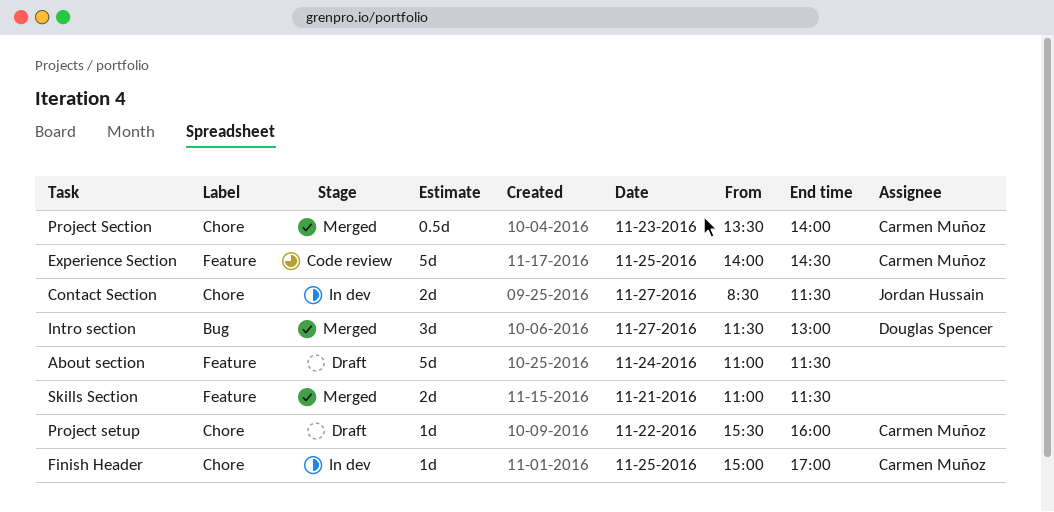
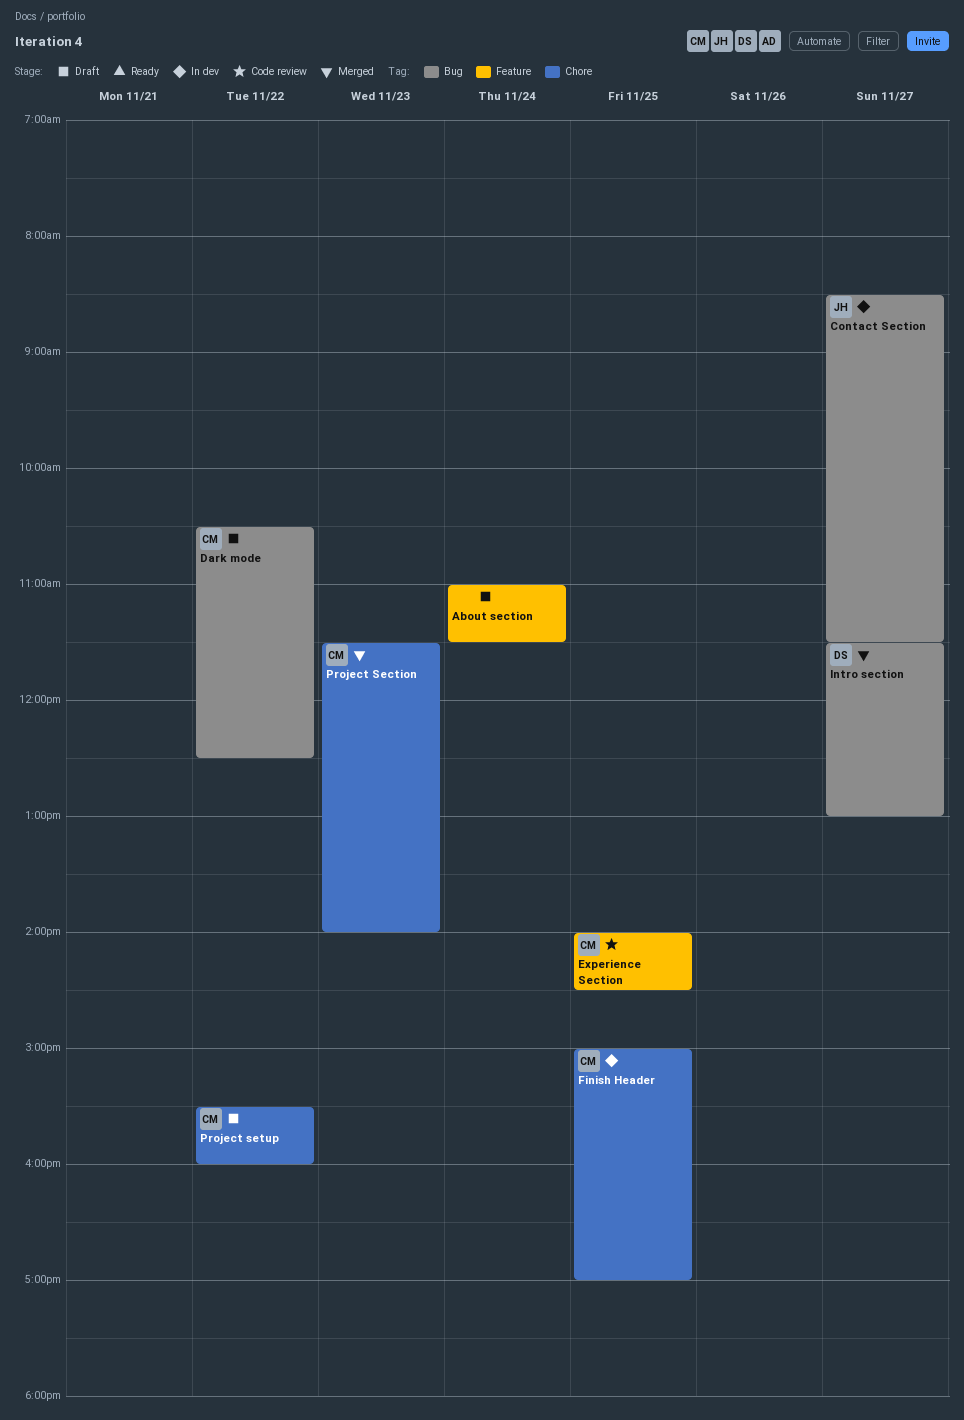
Contact Section, label: Chore -> Bug
Dark mode: none -> present
Project Section, begins: 13:30 -> 11:30
Skills Section: present -> none

